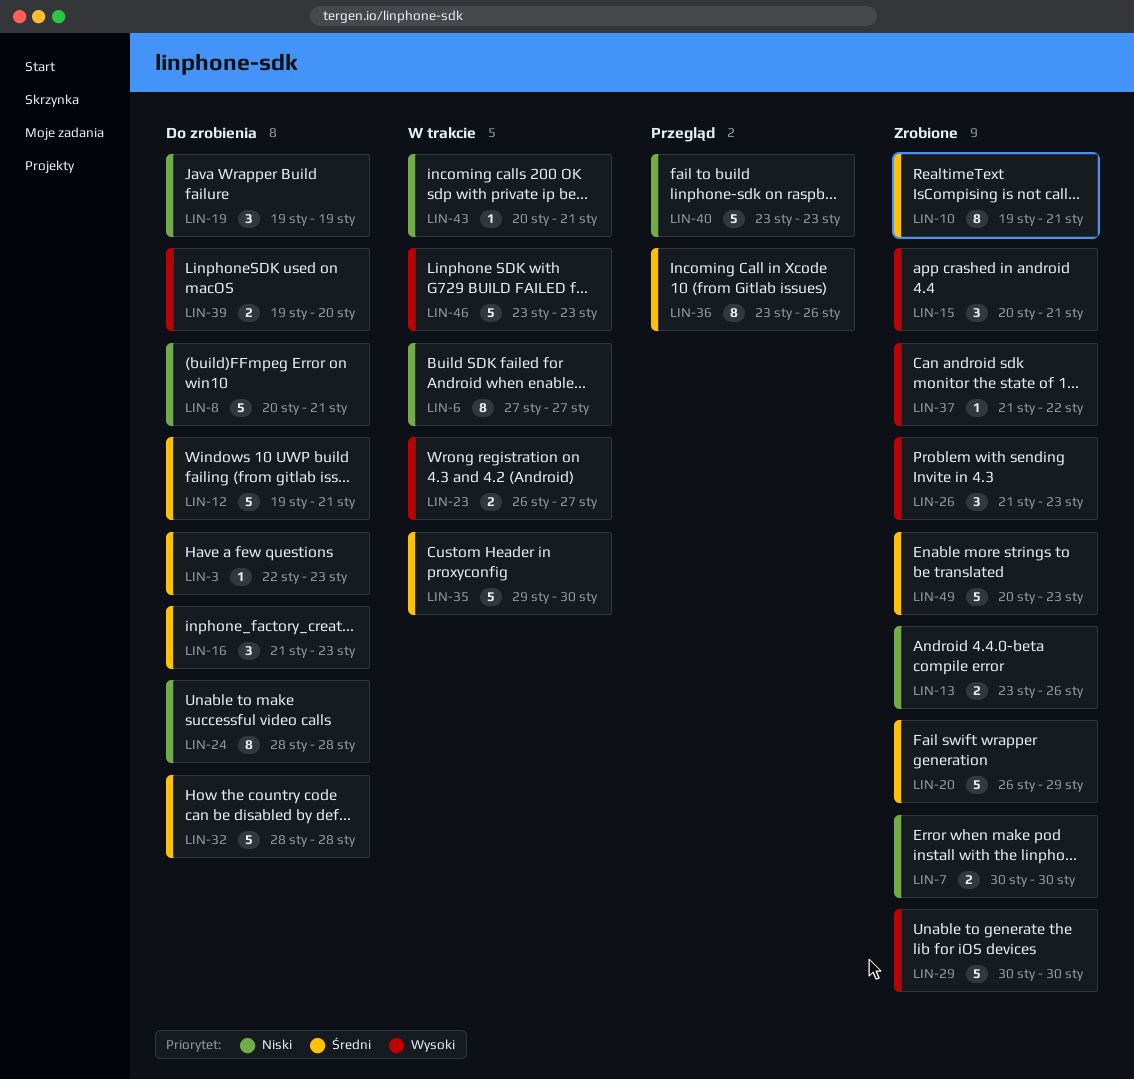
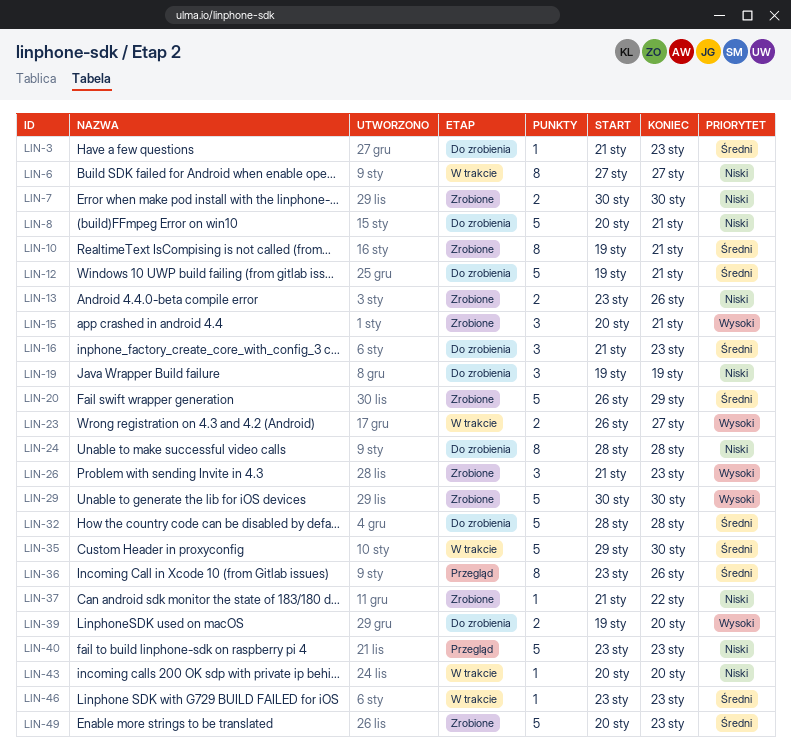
LIN-3, start: Jan 22 -> Jan 21
LIN-37, priority: Wysoki -> Niski
LIN-43, due: Jan 21 -> Jan 20
LIN-46, priority: Wysoki -> Średni
LIN-46, estimate: 5 -> 1

